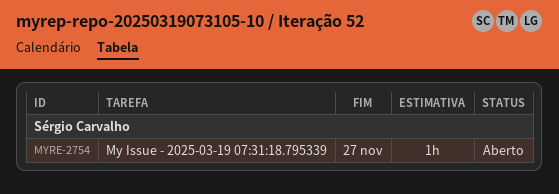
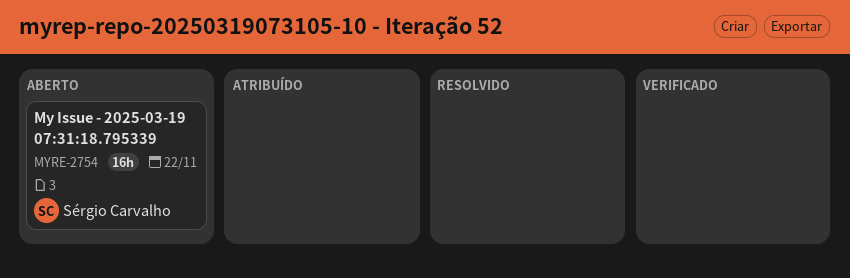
MYRE-2754, estimate: 1h -> 16h
MYRE-2754, due: Nov 27 -> Nov 22

